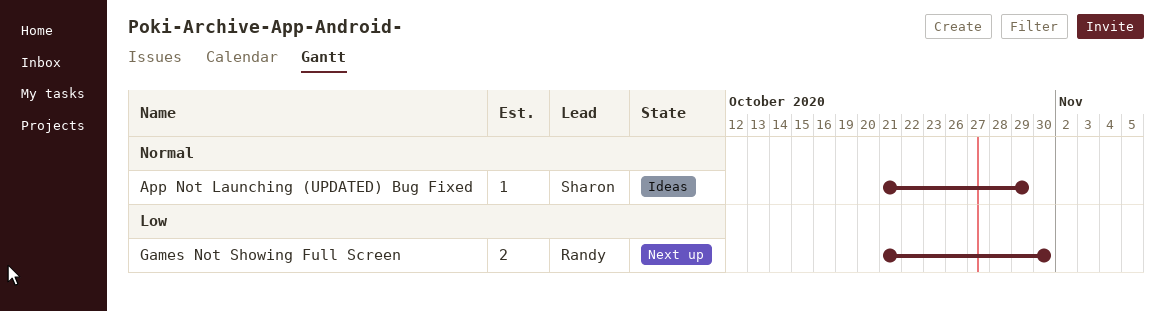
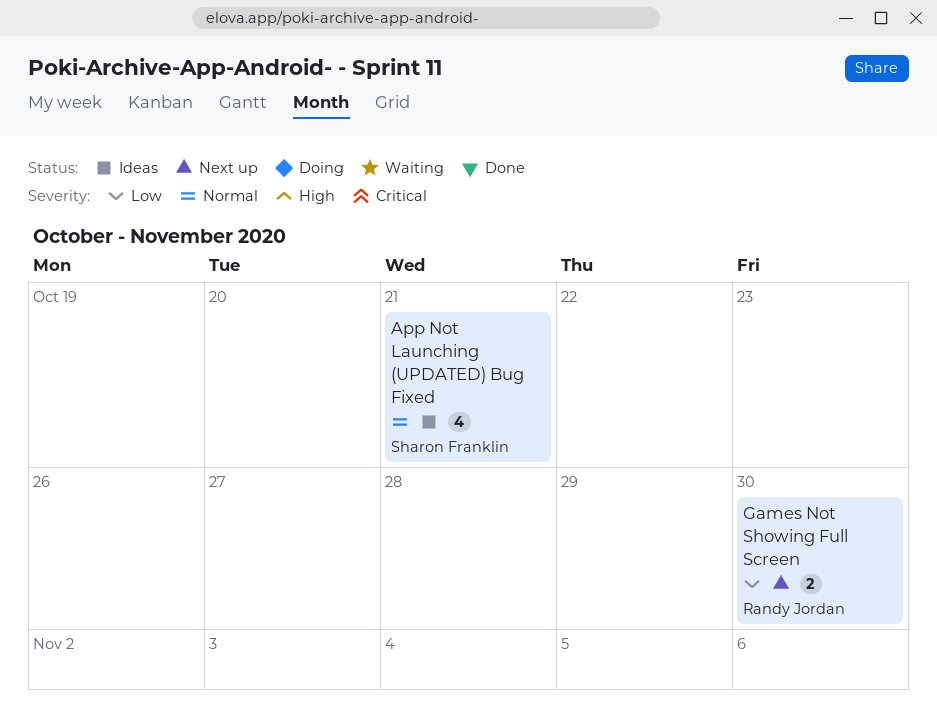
App Not Launching (UPDATED) Bug Fixed, estimate: 1 -> 4
App Not Launching (UPDATED) Bug Fixed, due: Oct 29 -> Oct 21

